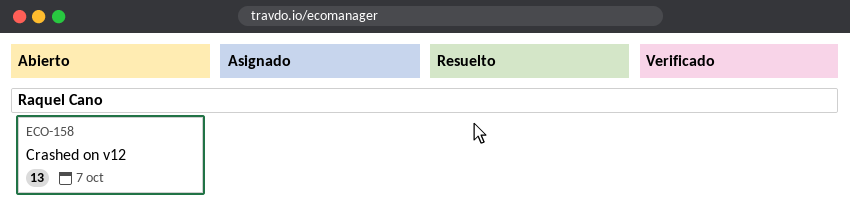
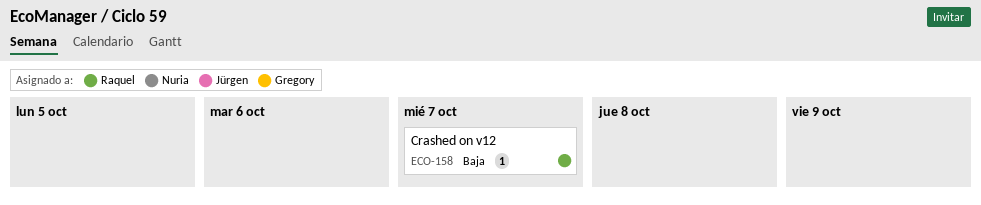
ECO-158, estimate: 13 -> 1

